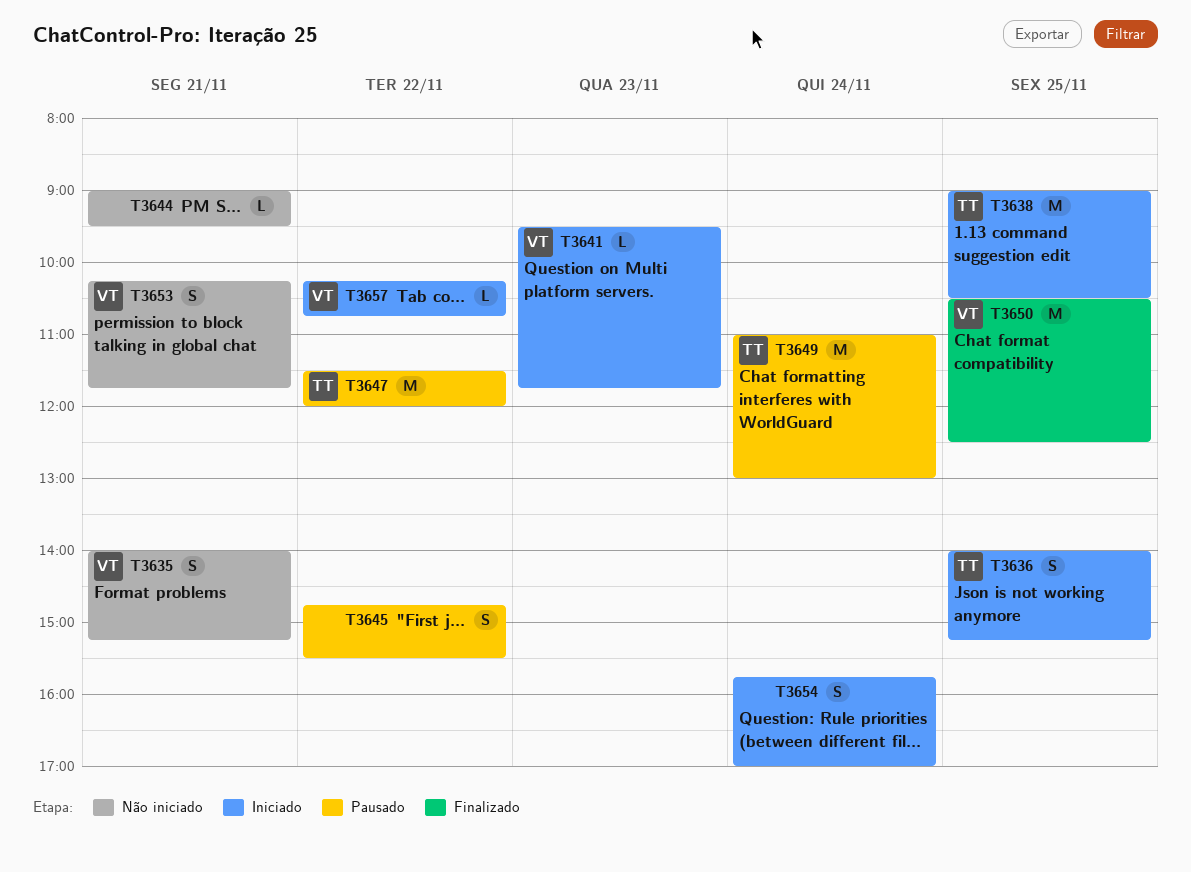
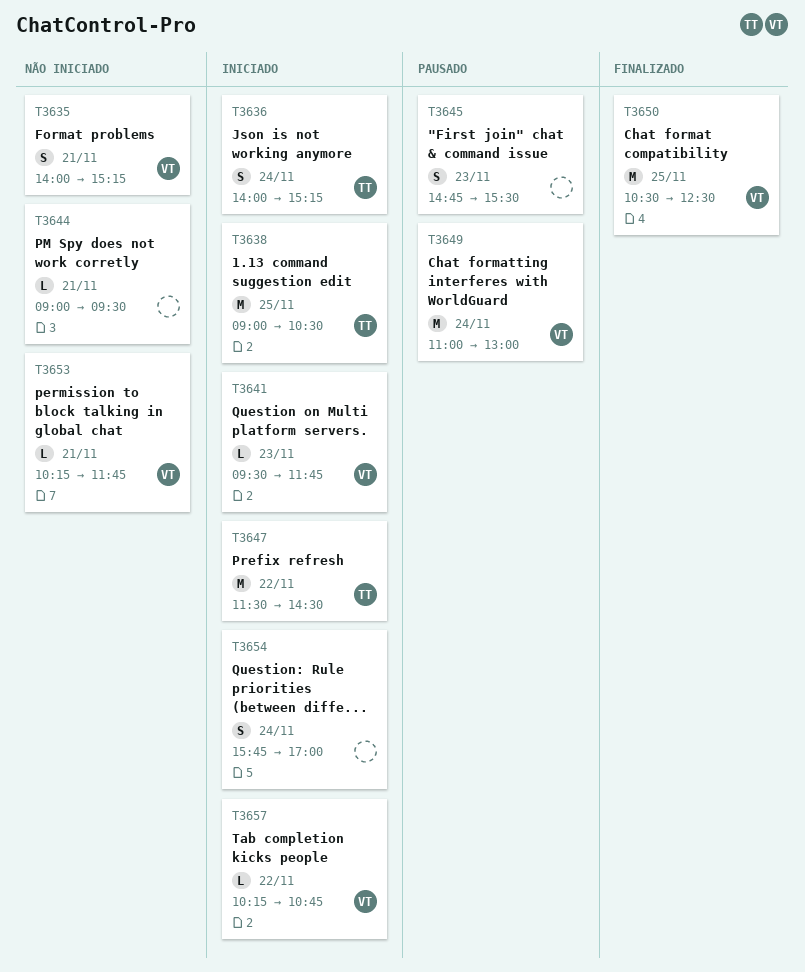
T3636, day: Nov 25 -> Nov 24
T3645, day: Nov 22 -> Nov 23
T3647, status: Pausado -> Iniciado
T3647, ends: 12:00 -> 14:30
T3649, owner: TT -> VT
T3653, estimate: S -> L

